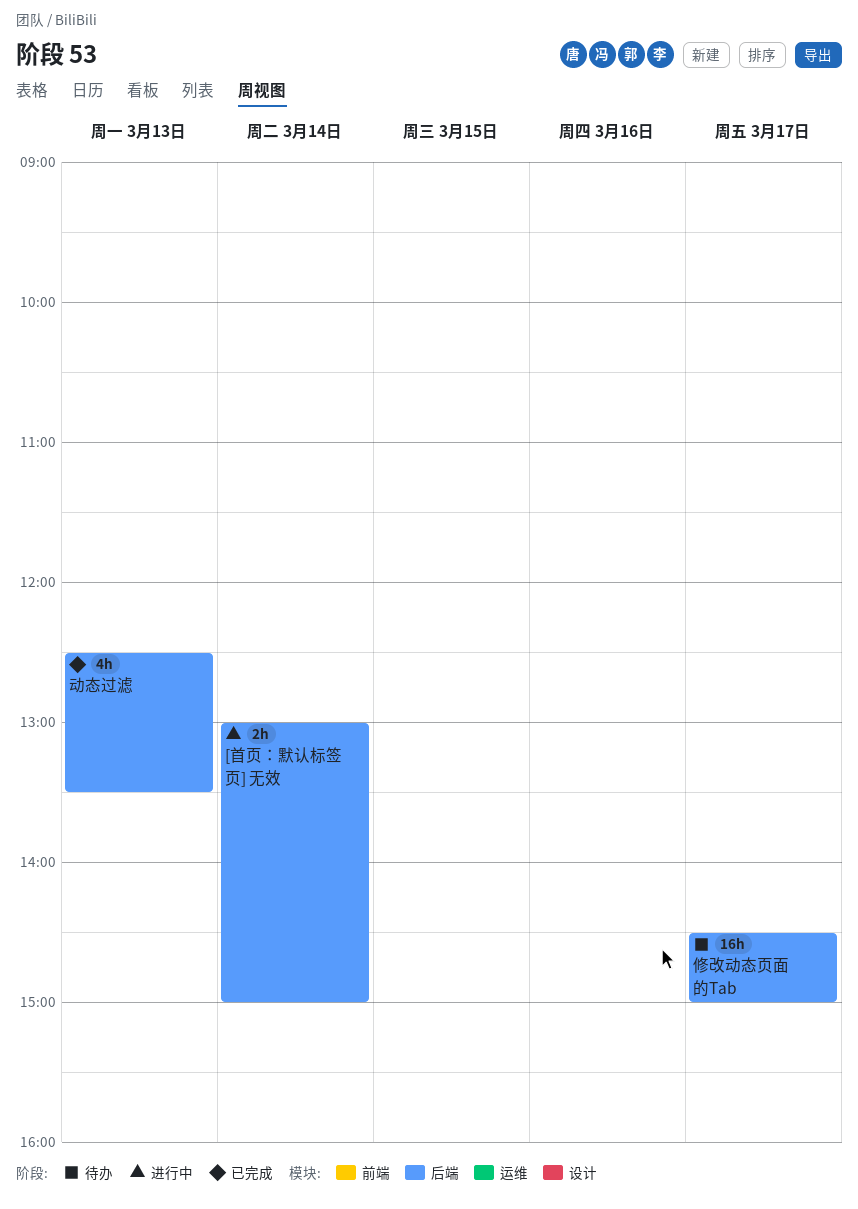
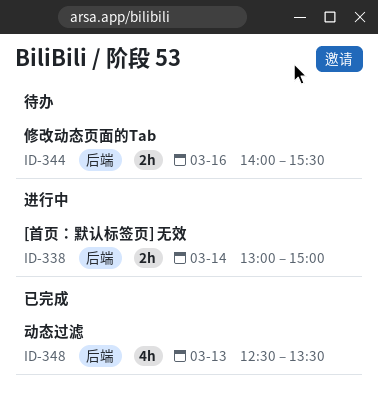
修改动态页面的Tab, estimate: 16h -> 2h
修改动态页面的Tab, day: Mar 17 -> Mar 16
修改动态页面的Tab, begins: 14:30 -> 14:00
修改动态页面的Tab, ends: 15:00 -> 15:30

